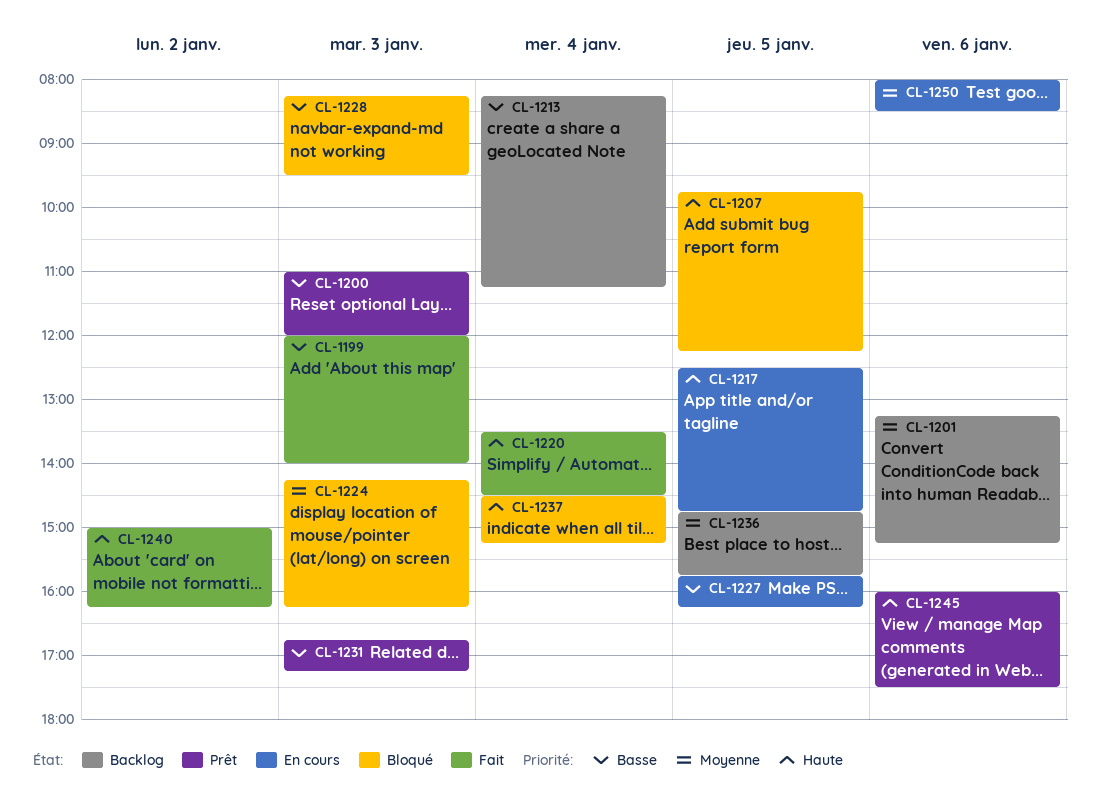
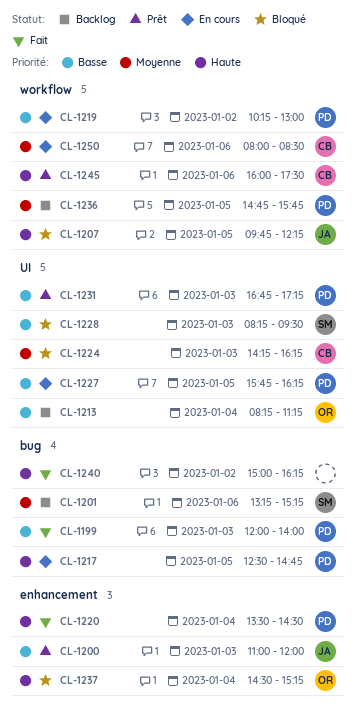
CL-1219: none -> present

